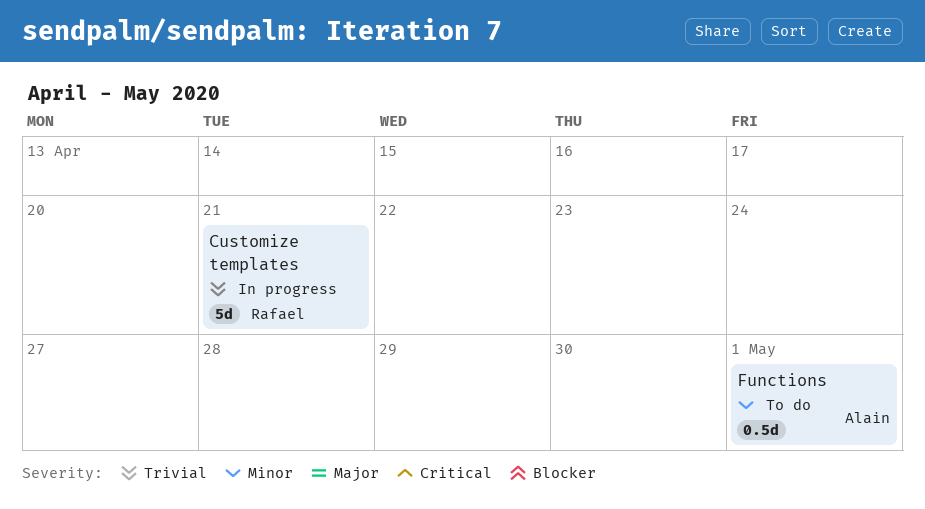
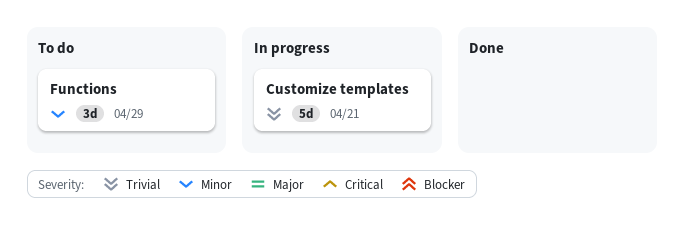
Functions, estimate: 0.5d -> 3d
Functions, due: May 1 -> Apr 29

